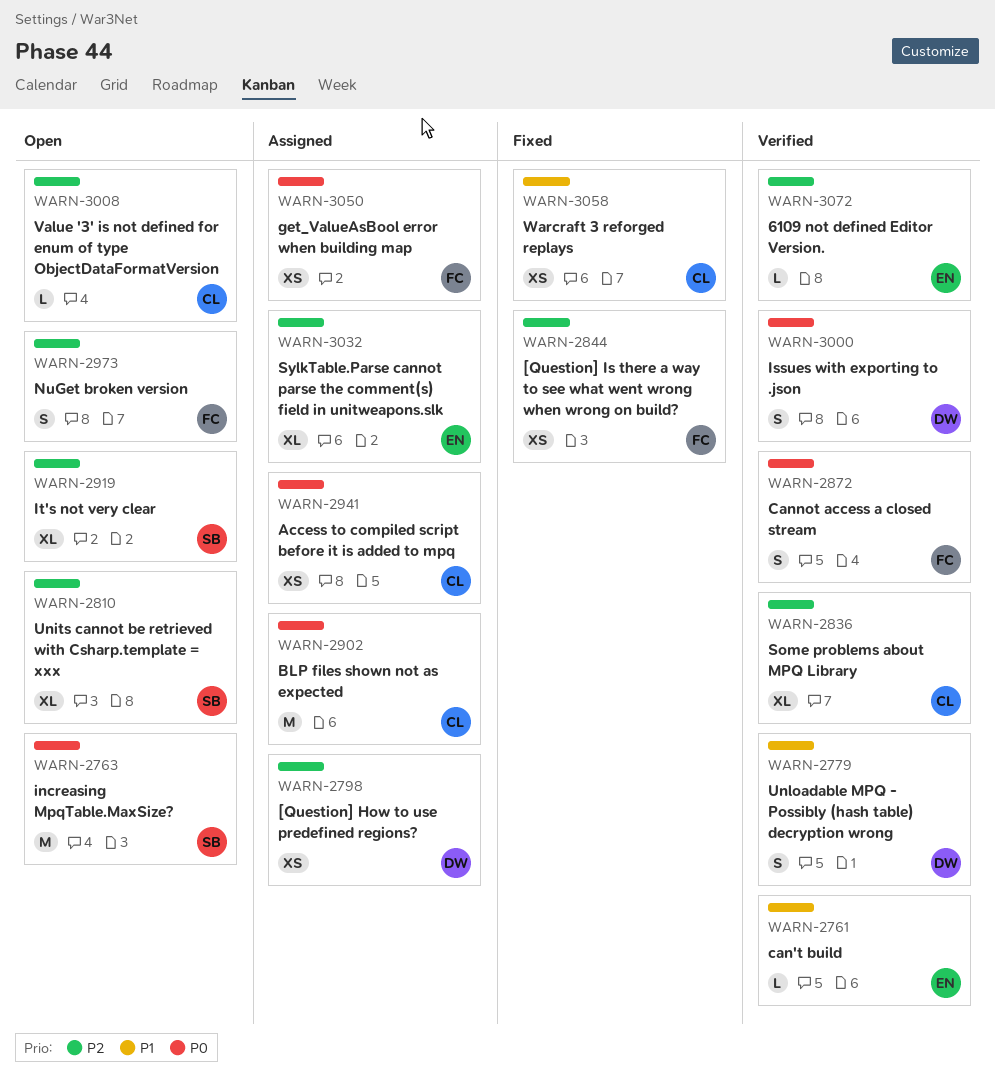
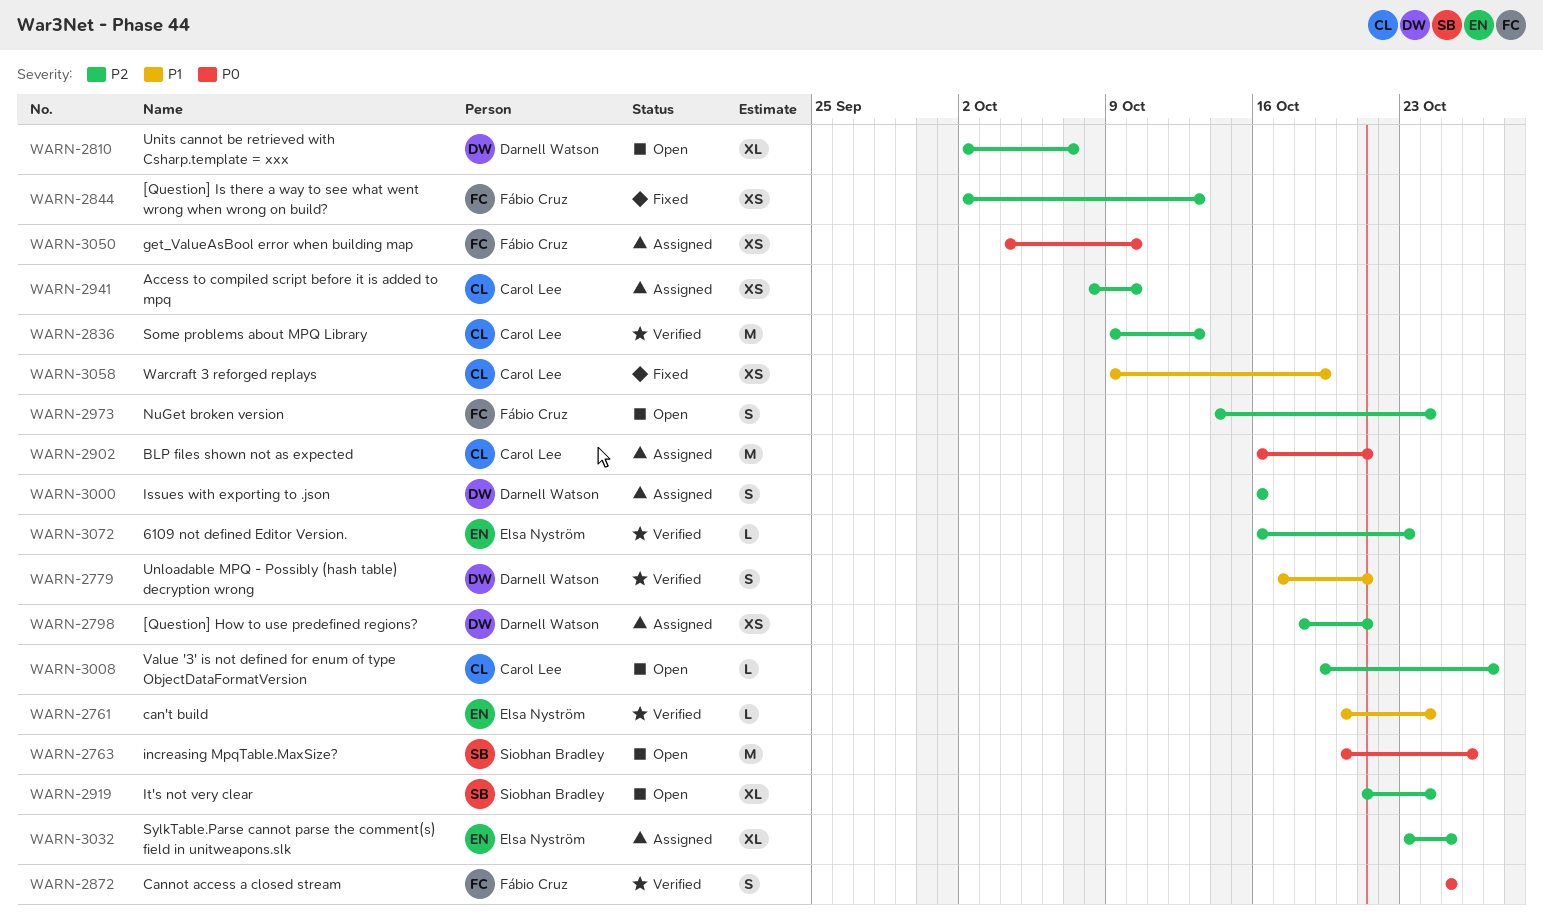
WARN-2810, owner: Siobhan Bradley -> Darnell Watson
WARN-2836, estimate: XL -> M
WARN-2941, priority: P0 -> P2
WARN-3000, status: Verified -> Assigned
WARN-3000, priority: P0 -> P2

